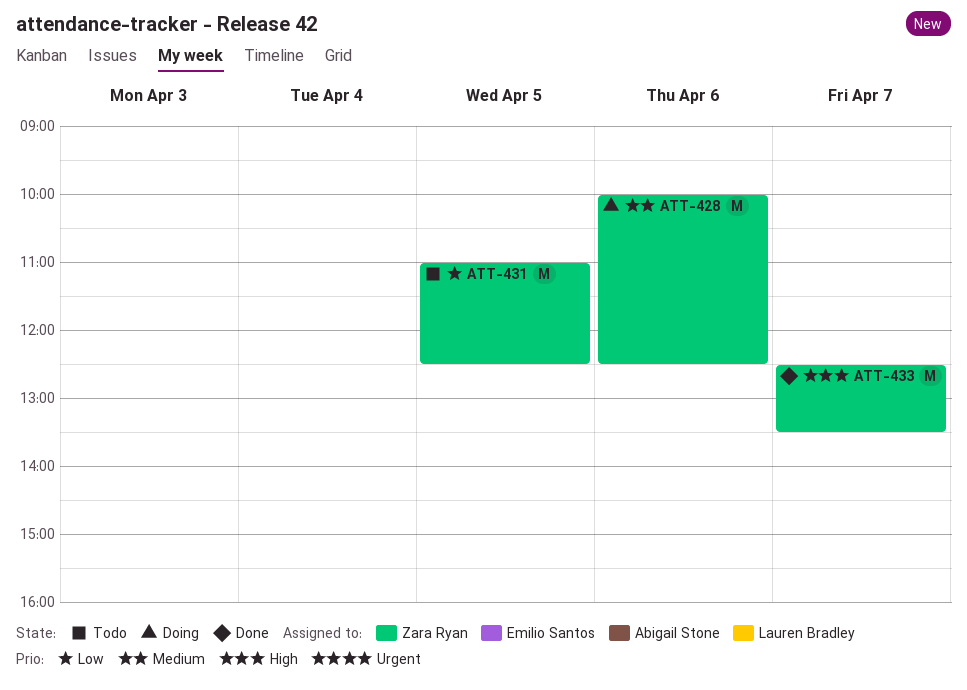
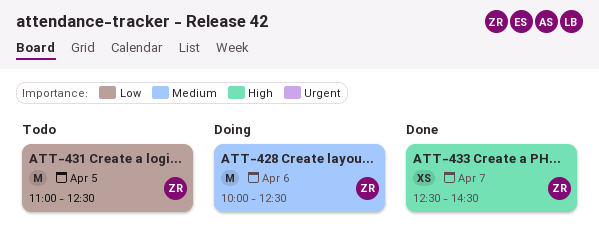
ATT-433, estimate: M -> XS
ATT-433, ends: 13:30 -> 14:30

